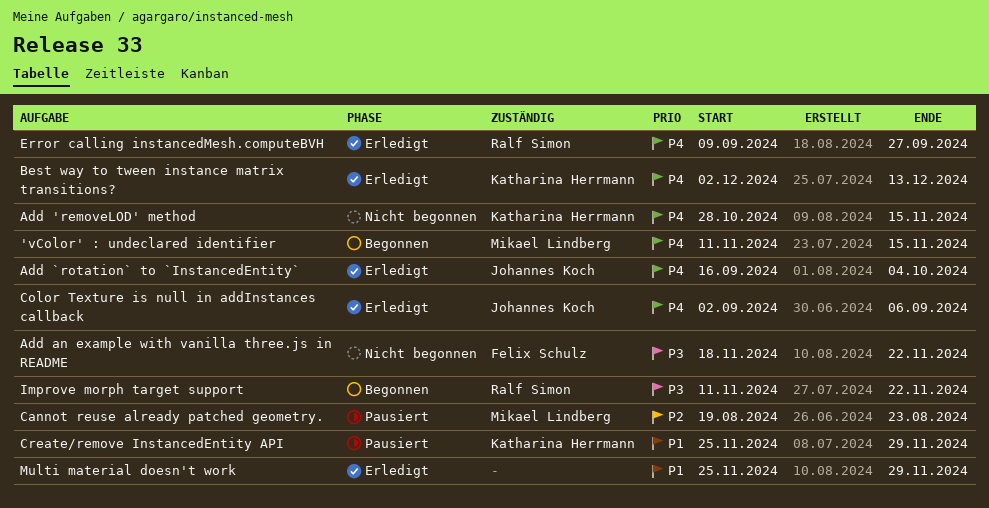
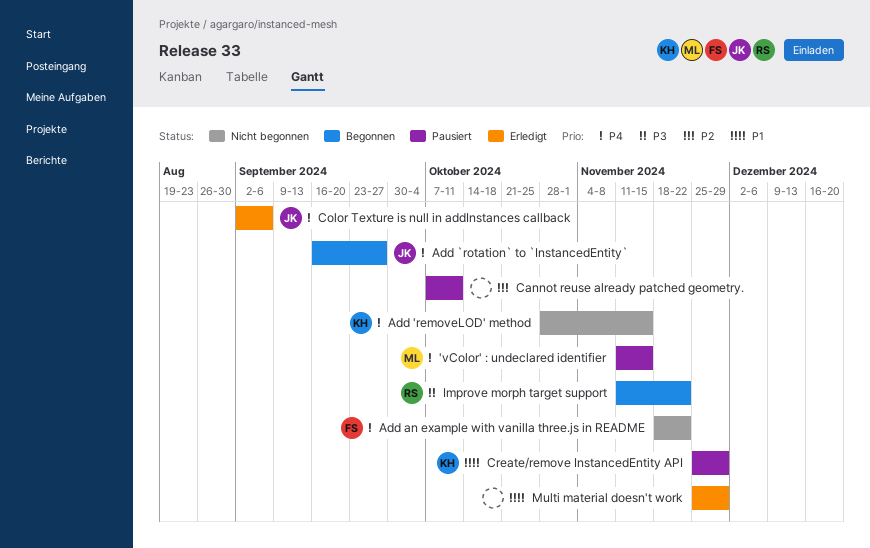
'vColor' : undeclared identifier, status: Begonnen -> Pausiert
Add `rotation` to `InstancedEntity`, status: Erledigt -> Begonnen
Add `rotation` to `InstancedEntity`, due: Oct 4 -> Sep 27
Add an example with vanilla three.js in README, priority: P3 -> P4
Best way to tween instance matrix transitions?: present -> none
Cannot reuse already patched geometry., owner: Mikael Lindberg -> none
Cannot reuse already patched geometry., start: Aug 19 -> Oct 7
Cannot reuse already patched geometry., due: Aug 23 -> Oct 11
Error calling instancedMesh.computeBVH: present -> none

